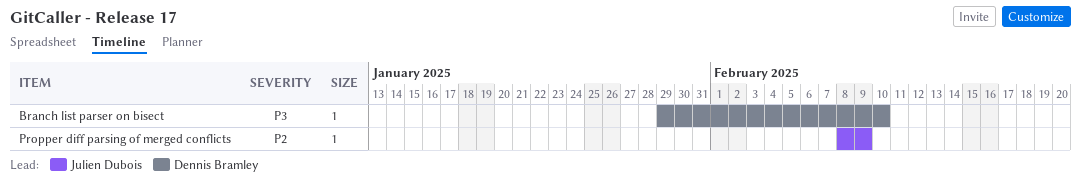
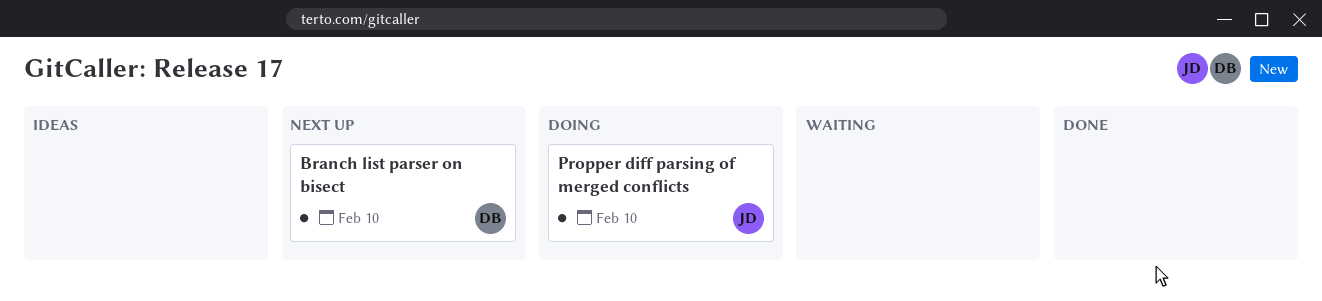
Propper diff parsing of merged conflicts, due: Feb 9 -> Feb 10

